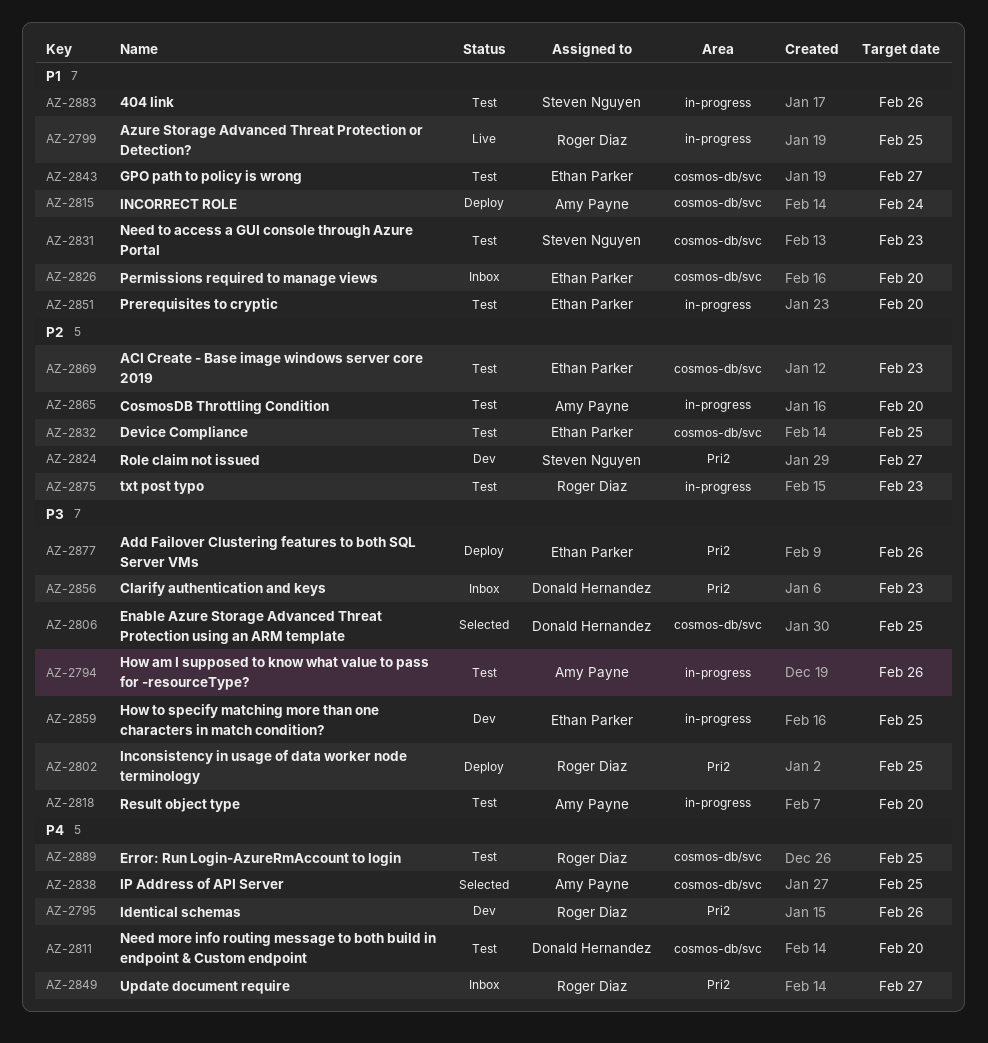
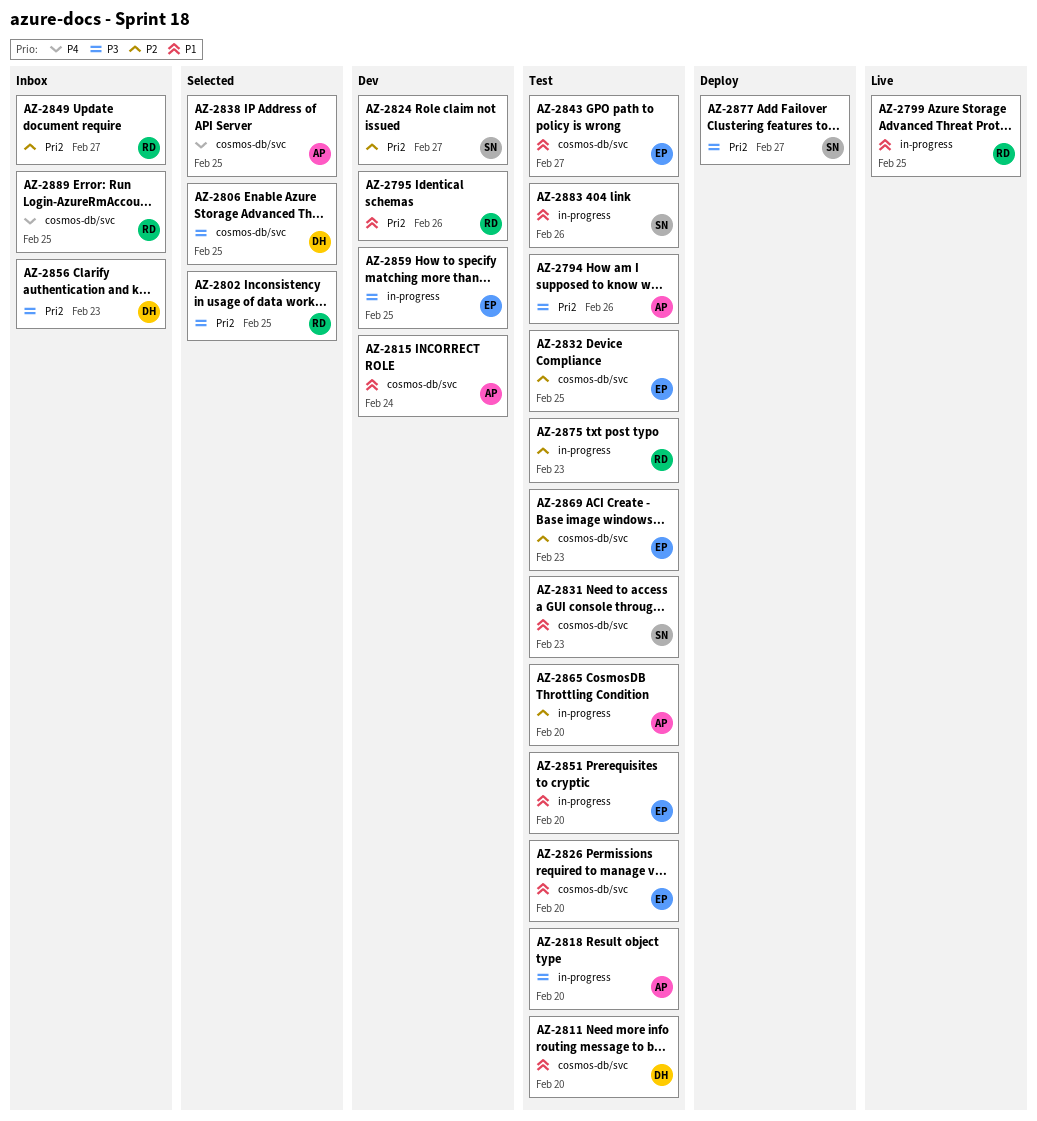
AZ-2794, label: in-progress -> Pri2
AZ-2795, priority: P4 -> P1
AZ-2802, status: Deploy -> Selected
AZ-2811, priority: P4 -> P1
AZ-2815, status: Deploy -> Dev
AZ-2826, status: Inbox -> Test
AZ-2849, priority: P4 -> P2
AZ-2877, owner: Ethan Parker -> Steven Nguyen
AZ-2877, due: Feb 26 -> Feb 27
AZ-2889, status: Test -> Inbox

